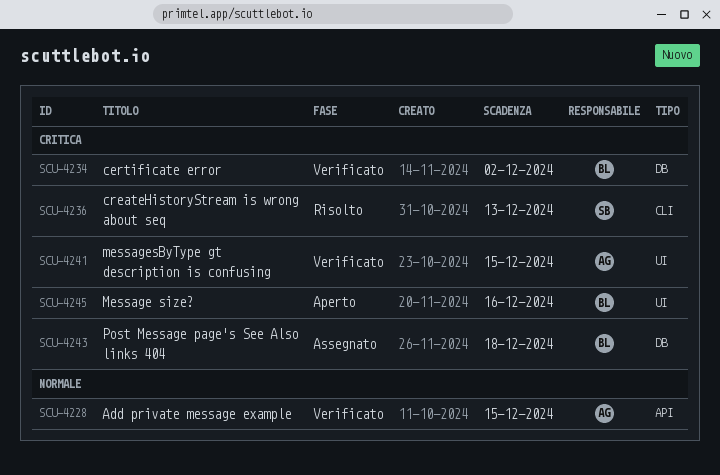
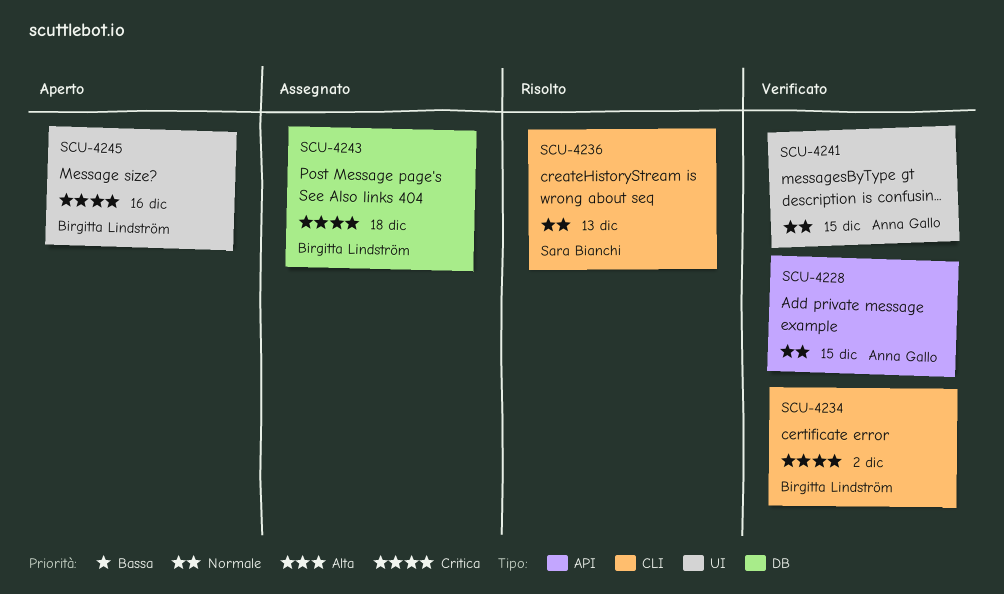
SCU-4234, label: DB -> CLI
SCU-4236, priority: Critica -> Normale
SCU-4241, priority: Critica -> Normale

